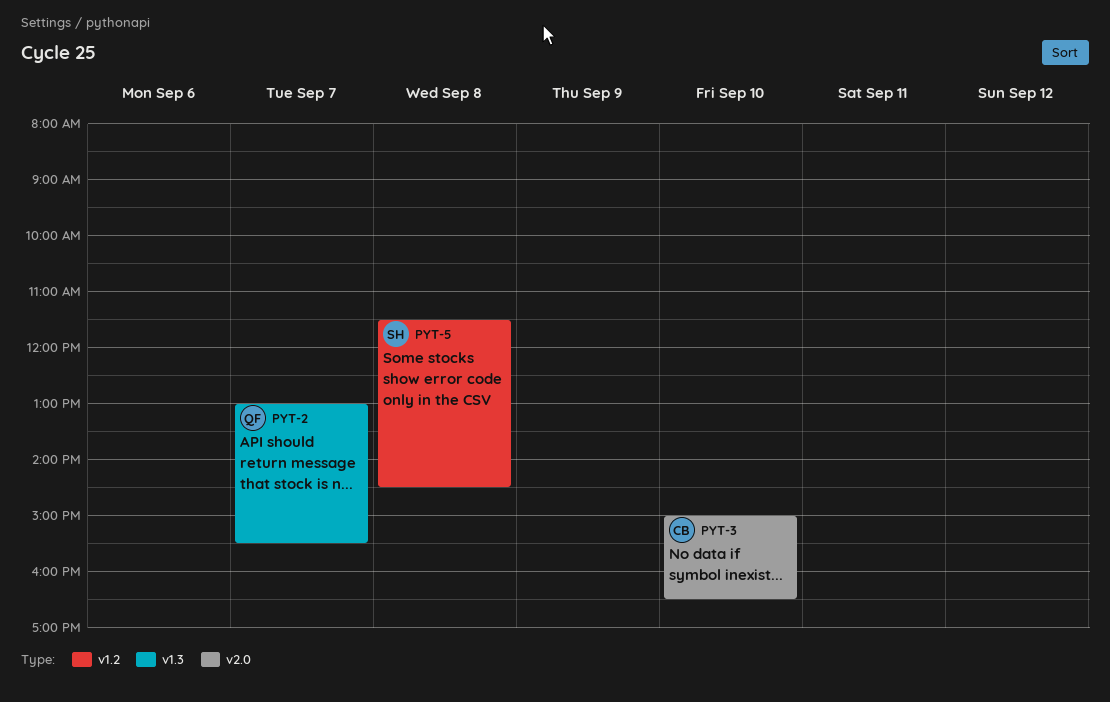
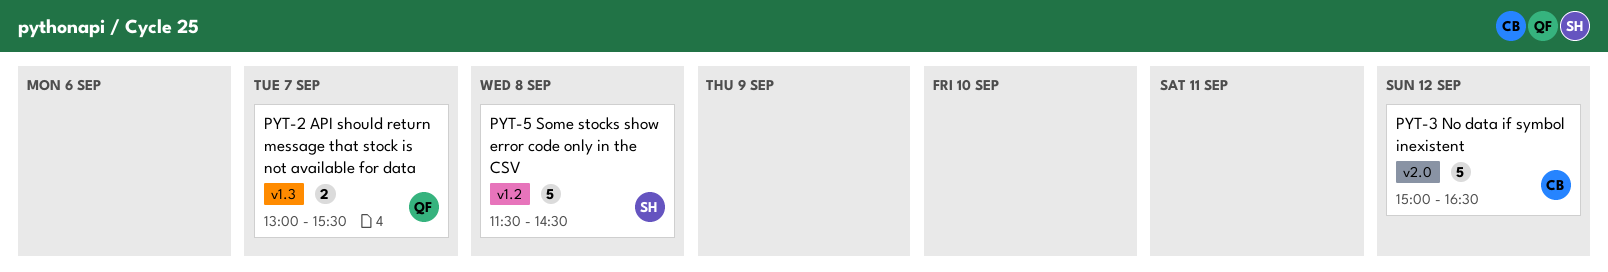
PYT-3, day: Sep 10 -> Sep 12

